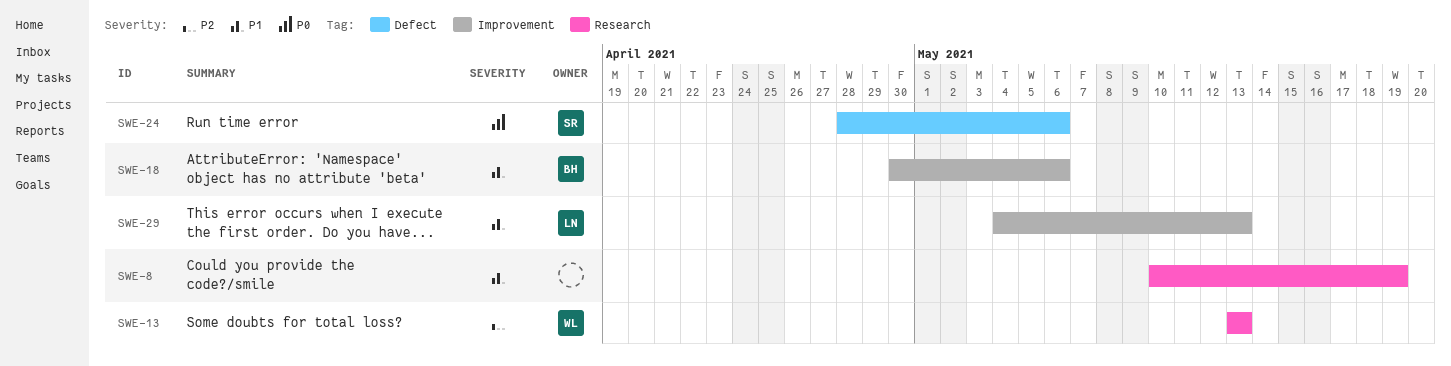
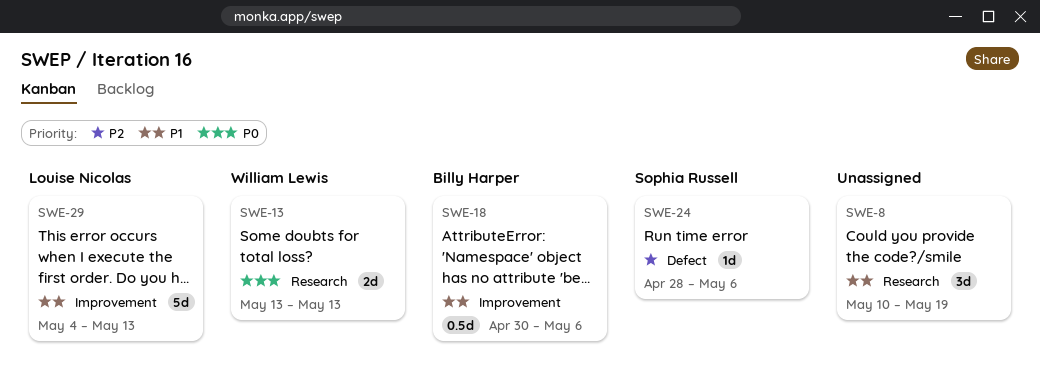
SWE-13, priority: P2 -> P0
SWE-24, priority: P0 -> P2

